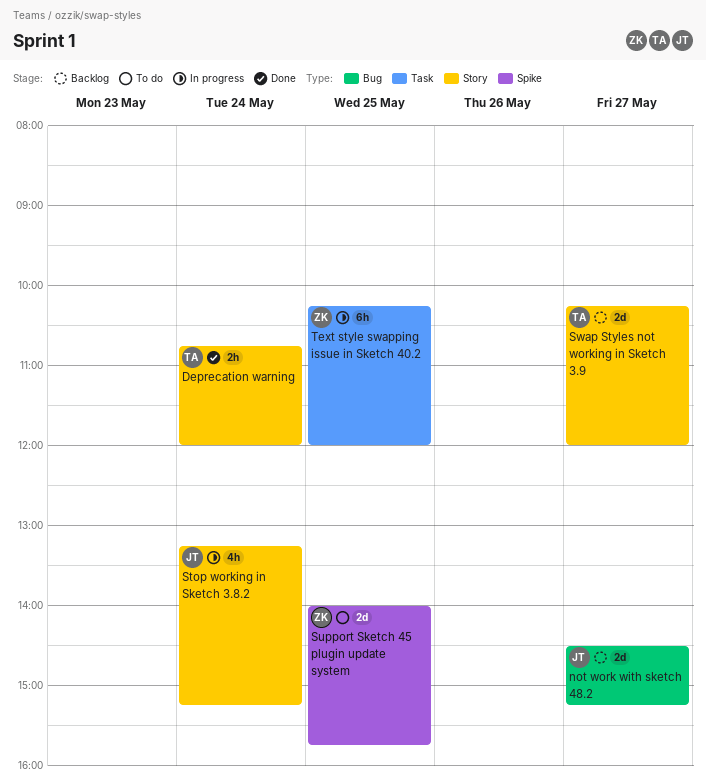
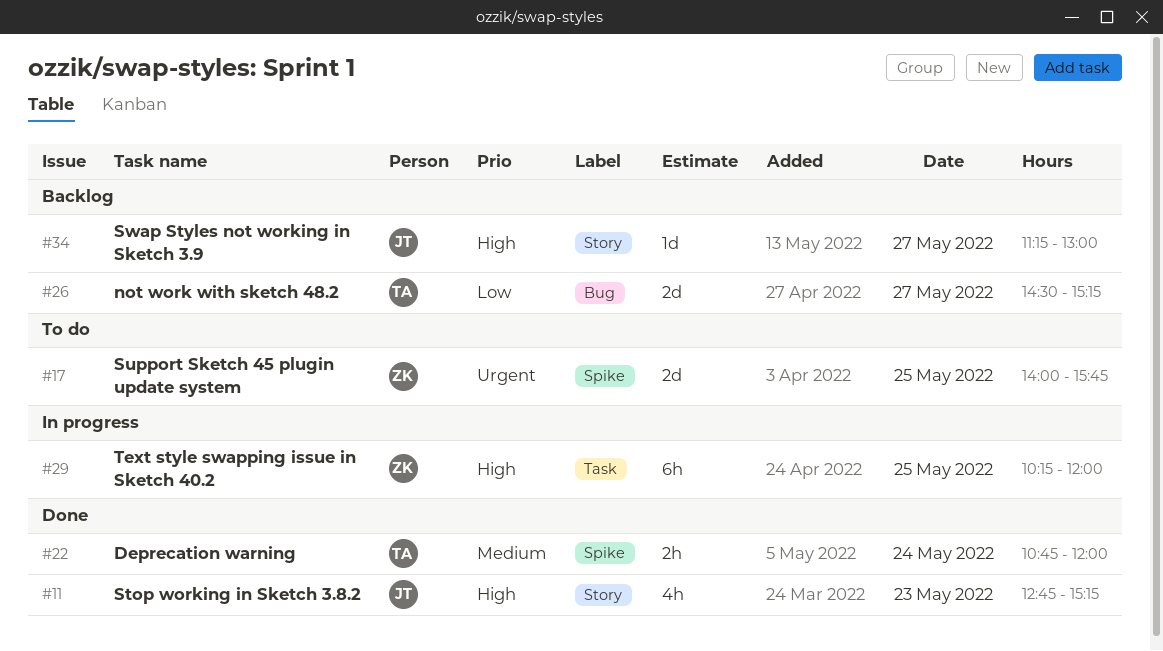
Deprecation warning, label: Story -> Spike
not work with sketch 48.2, owner: JT -> TA
Stop working in Sketch 3.8.2, status: In progress -> Done
Stop working in Sketch 3.8.2, day: May 24 -> May 23
Stop working in Sketch 3.8.2, begins: 13:15 -> 12:45
Swap Styles not working in Sketch 3.9, owner: TA -> JT
Swap Styles not working in Sketch 3.9, estimate: 2d -> 1d
Swap Styles not working in Sketch 3.9, begins: 10:15 -> 11:15
Swap Styles not working in Sketch 3.9, ends: 12:00 -> 13:00

